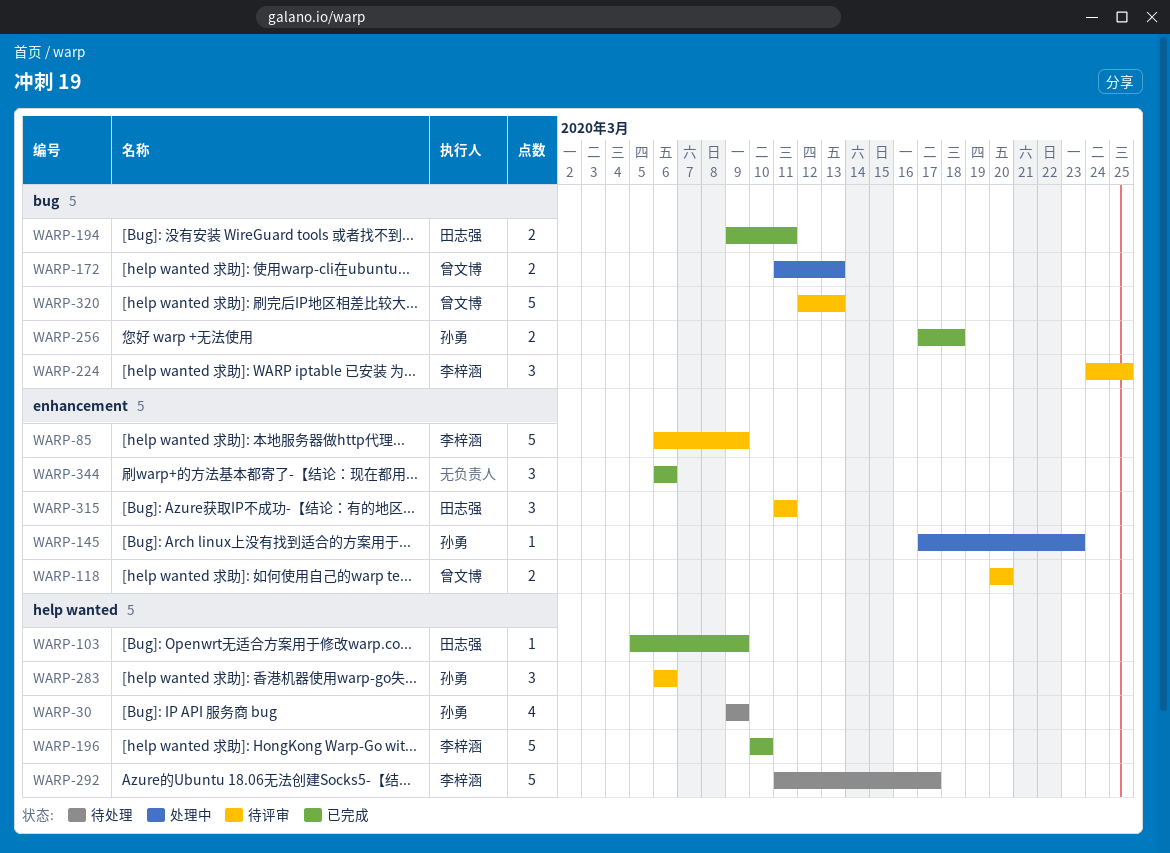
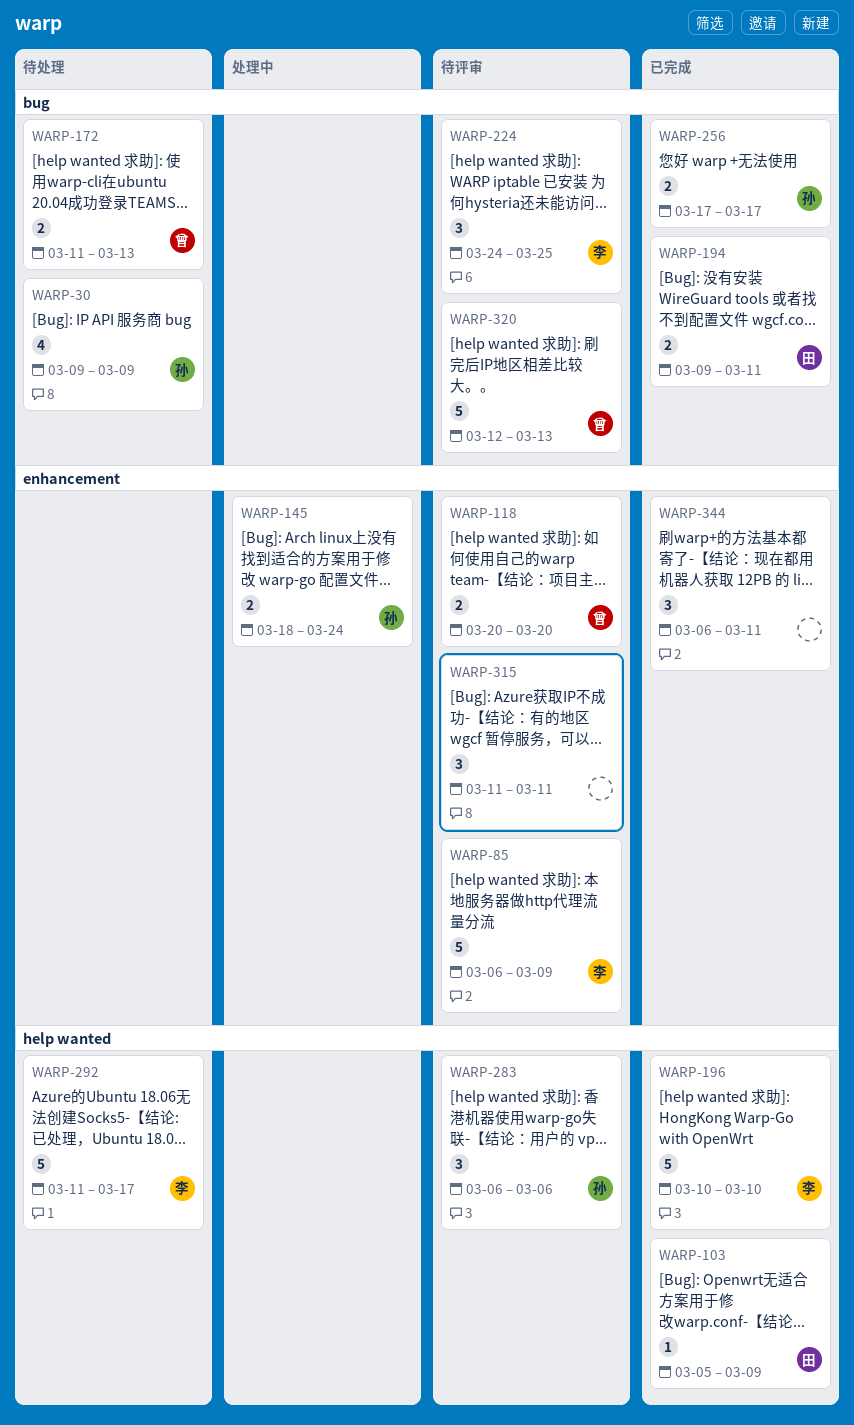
WARP-30, label: help wanted -> bug
WARP-145, estimate: 1 -> 2
WARP-145, start: Mar 17 -> Mar 18
WARP-145, due: Mar 23 -> Mar 24
WARP-172, status: 处理中 -> 待处理
WARP-256, due: Mar 18 -> Mar 17
WARP-315, owner: 田志强 -> none
WARP-344, due: Mar 6 -> Mar 11

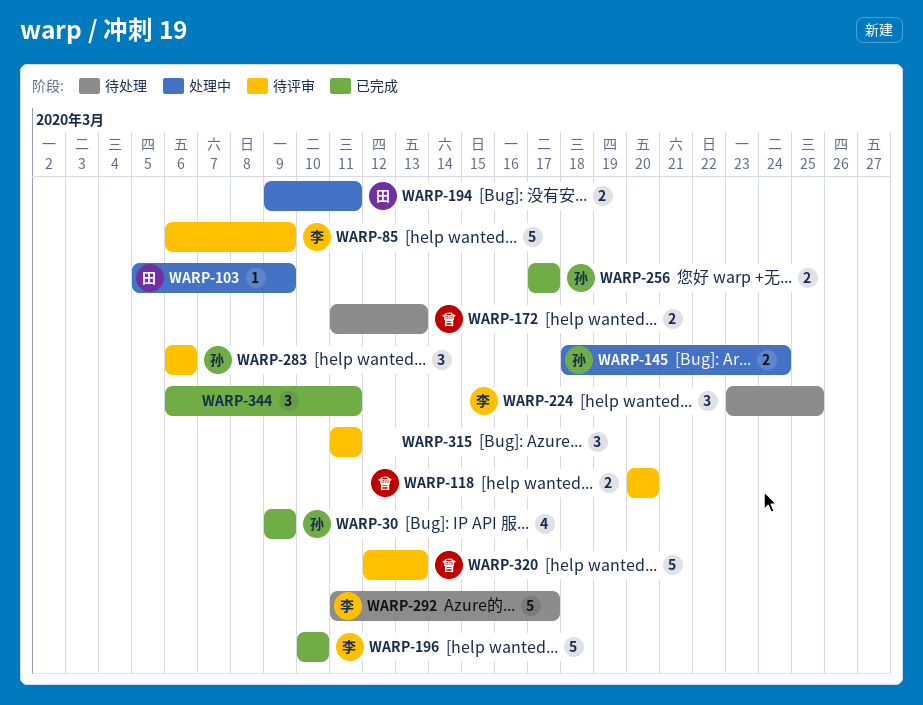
WARP-30, status: 待处理 -> 已完成
WARP-103, status: 已完成 -> 处理中
WARP-194, status: 已完成 -> 处理中
WARP-224, status: 待评审 -> 待处理
WARP-224, start: Mar 24 -> Mar 23

